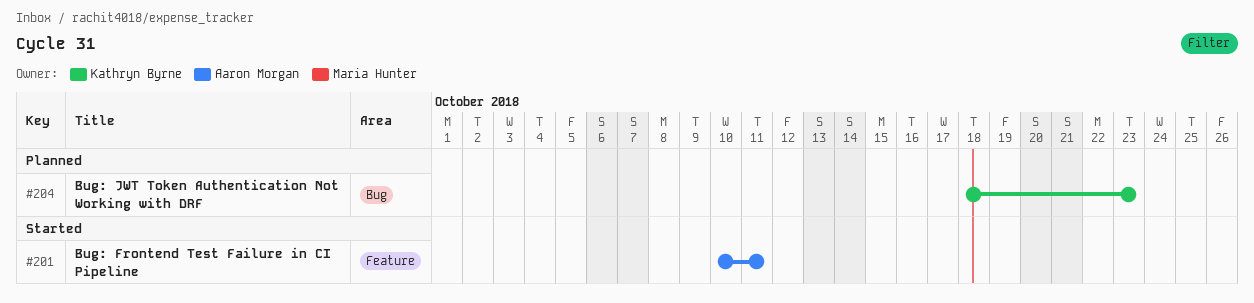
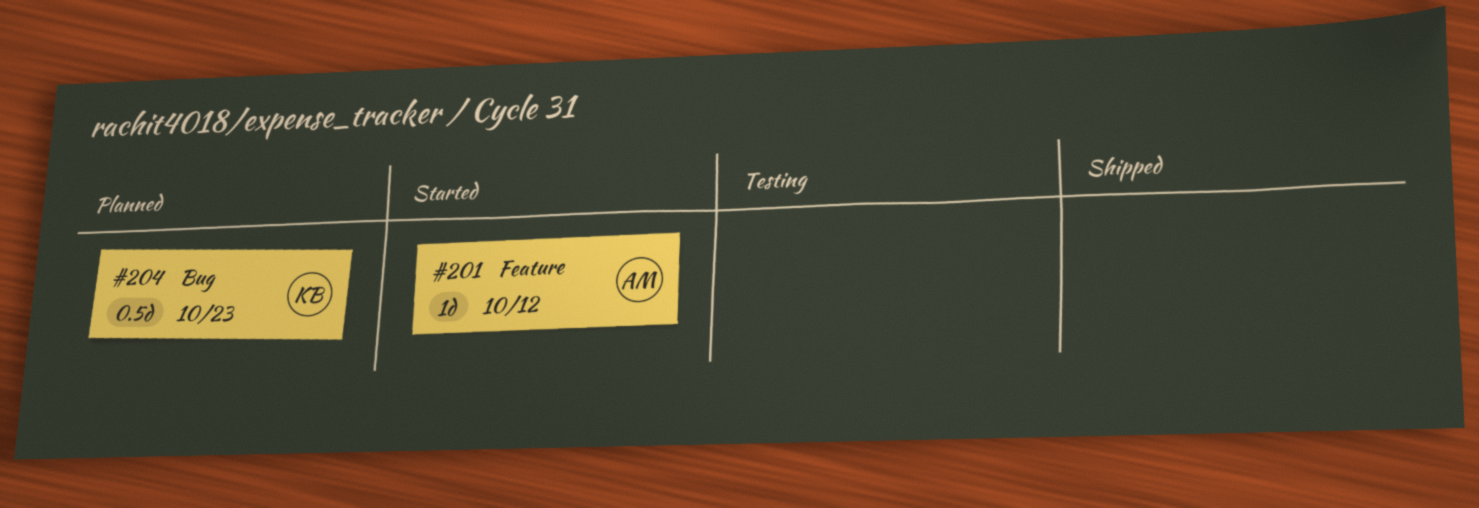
#201, due: Oct 11 -> Oct 12

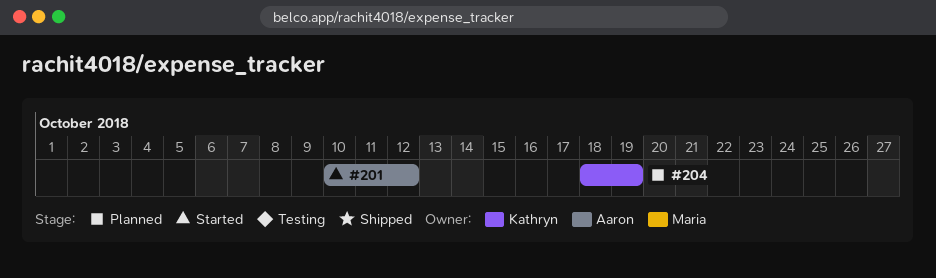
#204, due: Oct 23 -> Oct 19

